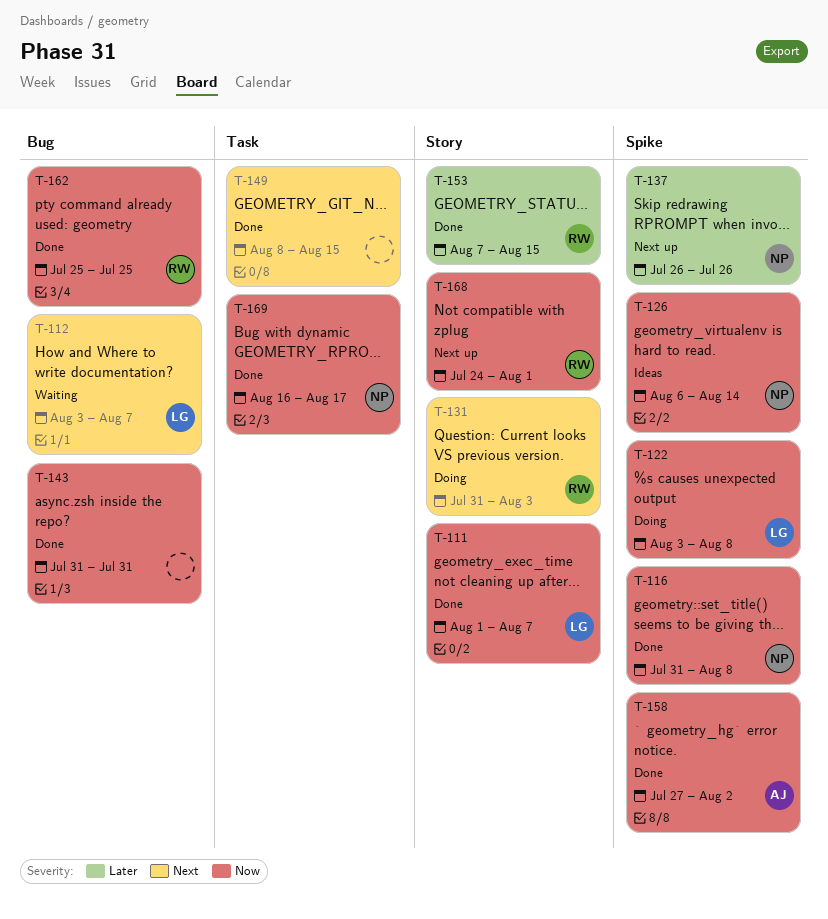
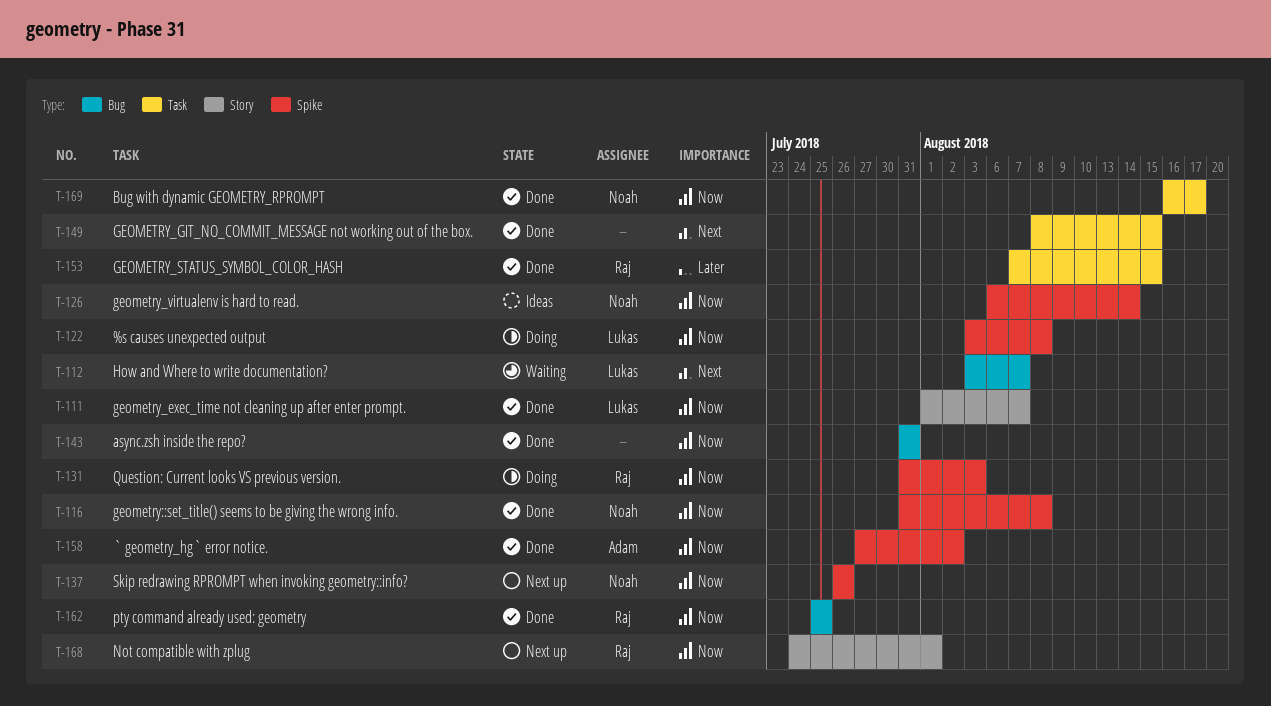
T-131, priority: Next -> Now
T-131, label: Story -> Spike
T-137, priority: Later -> Now
T-153, label: Story -> Task

